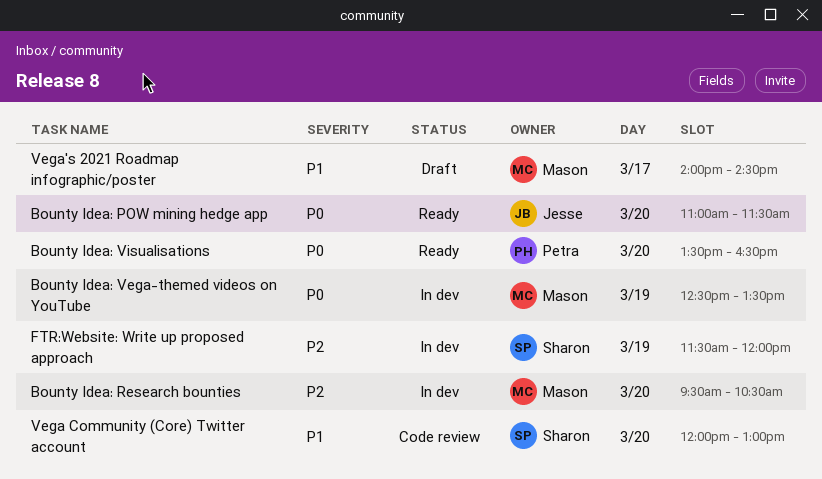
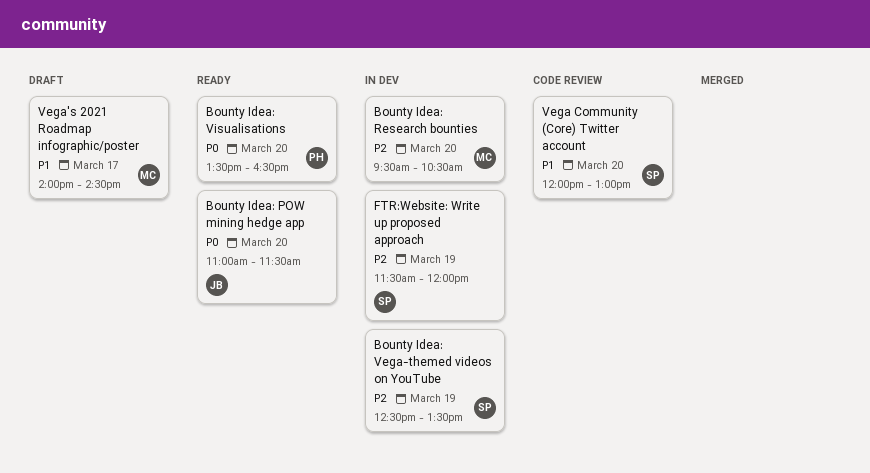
Bounty Idea: Vega-themed videos on YouTube, owner: Mason -> Sharon
Bounty Idea: Vega-themed videos on YouTube, priority: P0 -> P2

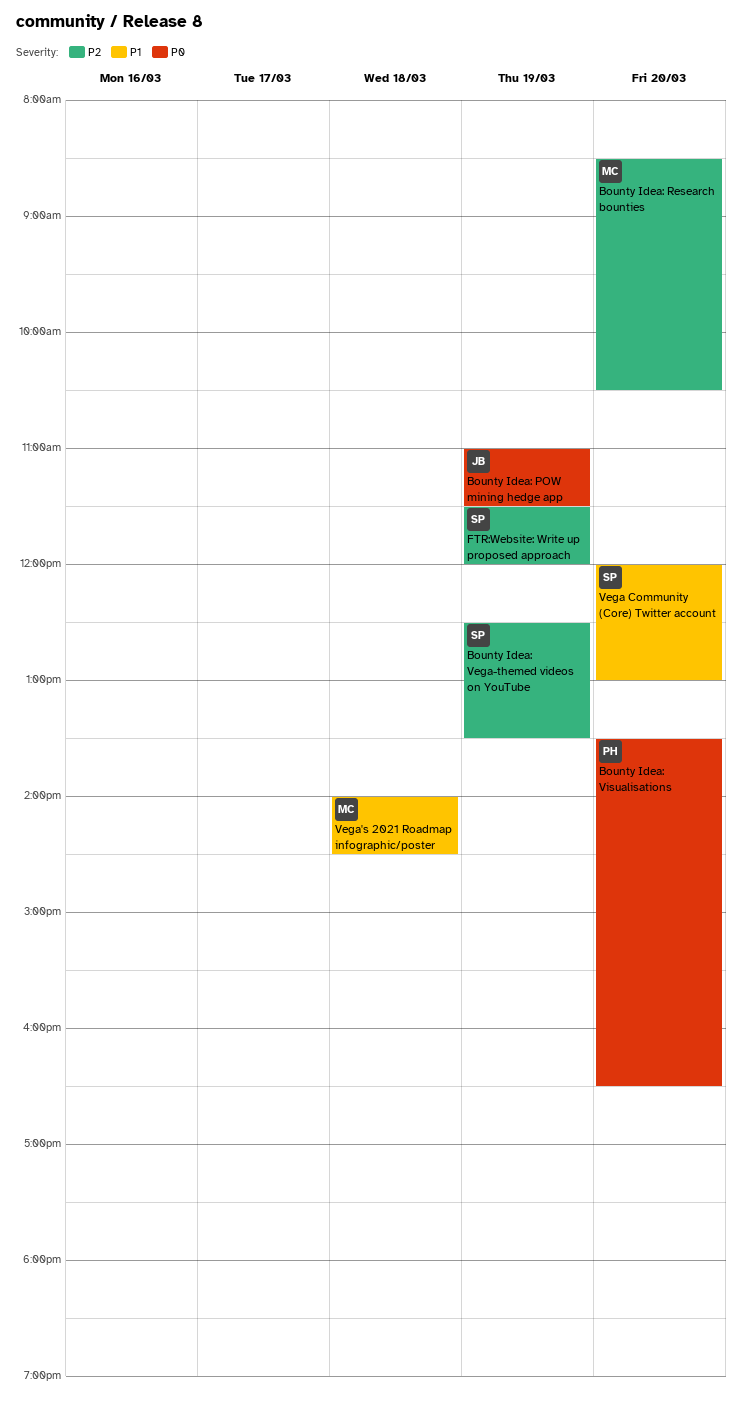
Bounty Idea: POW mining hedge app, day: Mar 20 -> Mar 19
Bounty Idea: Research bounties, begins: 09:30 -> 08:30
Vega's 2021 Roadmap infographic/poster, day: Mar 17 -> Mar 18

